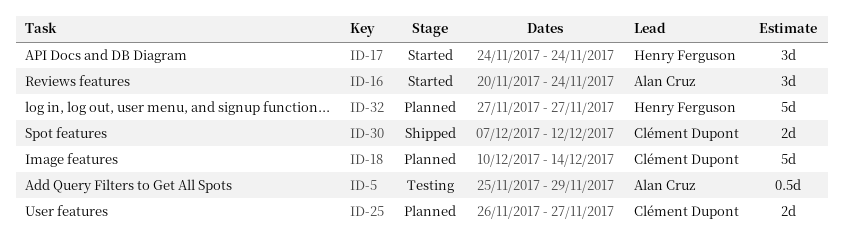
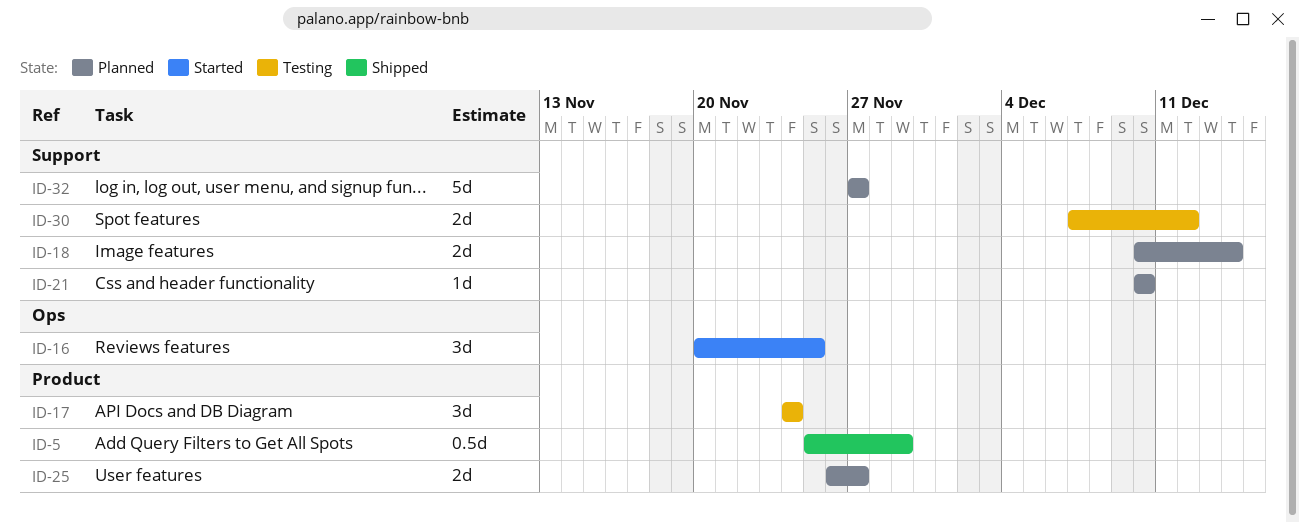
ID-5, status: Testing -> Shipped
ID-16, due: Nov 24 -> Nov 25
ID-17, status: Started -> Testing
ID-18, estimate: 5d -> 2d
ID-21: none -> present
ID-30, status: Shipped -> Testing

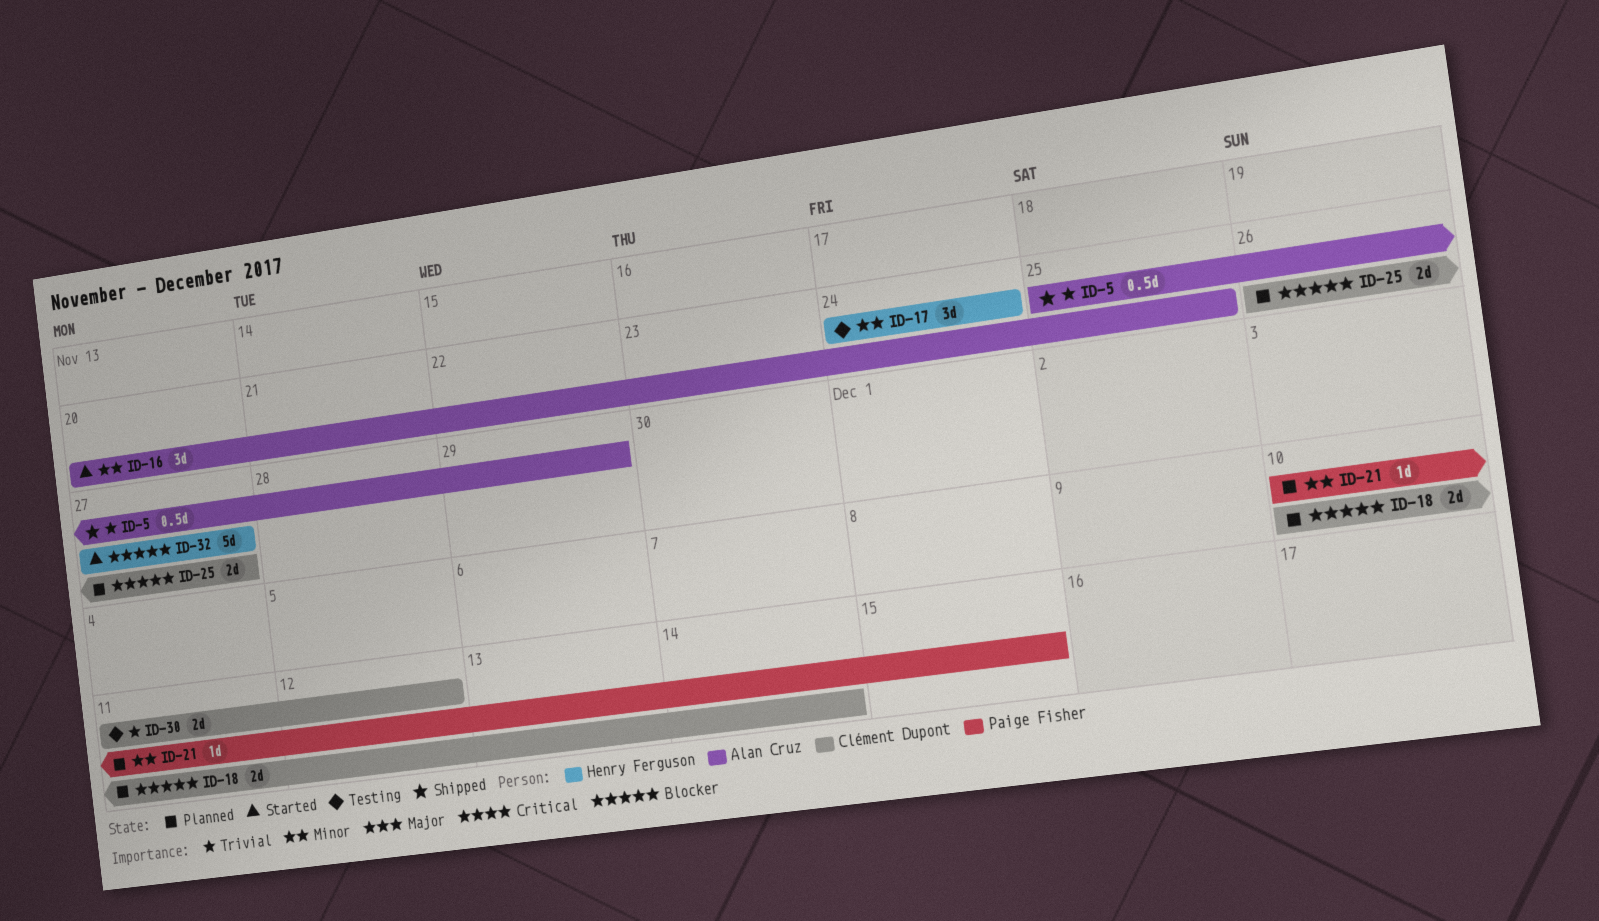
ID-21, due: Dec 10 -> Dec 15
ID-30, start: Dec 7 -> Dec 11
ID-32, status: Planned -> Started

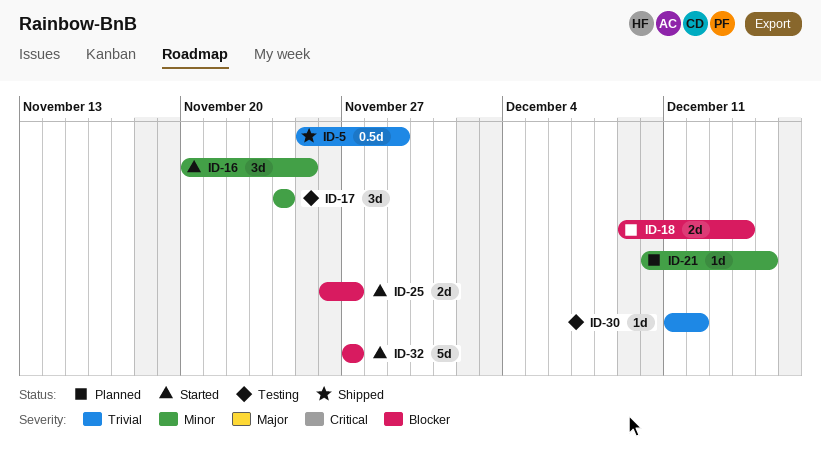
ID-18, start: Dec 10 -> Dec 9
ID-25, status: Planned -> Started
ID-30, estimate: 2d -> 1d

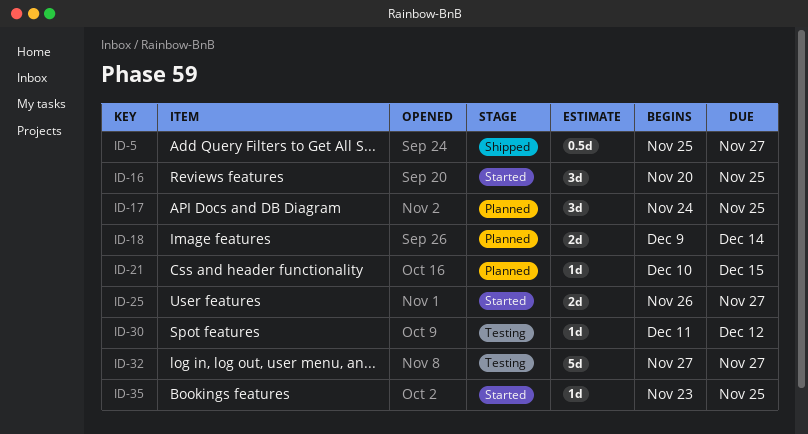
ID-5, due: Nov 29 -> Nov 27
ID-17, status: Testing -> Planned
ID-17, due: Nov 24 -> Nov 25
ID-32, status: Started -> Testing
ID-35: none -> present

